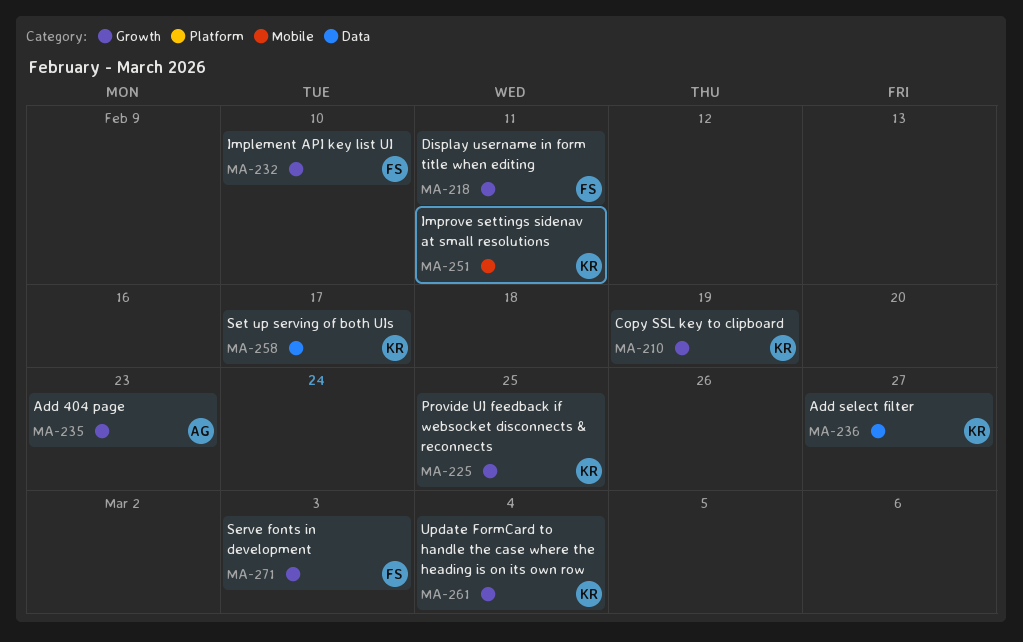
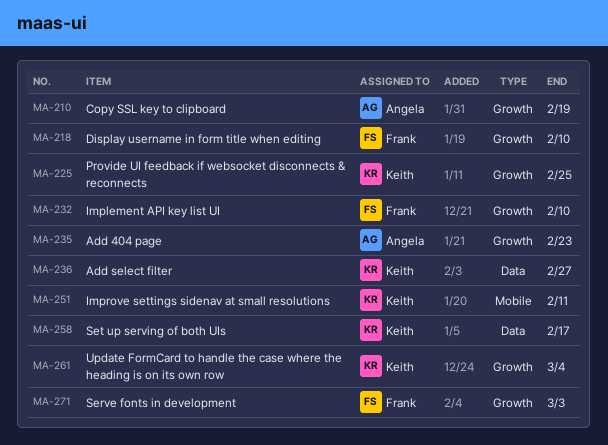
MA-210, owner: Keith -> Angela
MA-218, due: Feb 11 -> Feb 10

